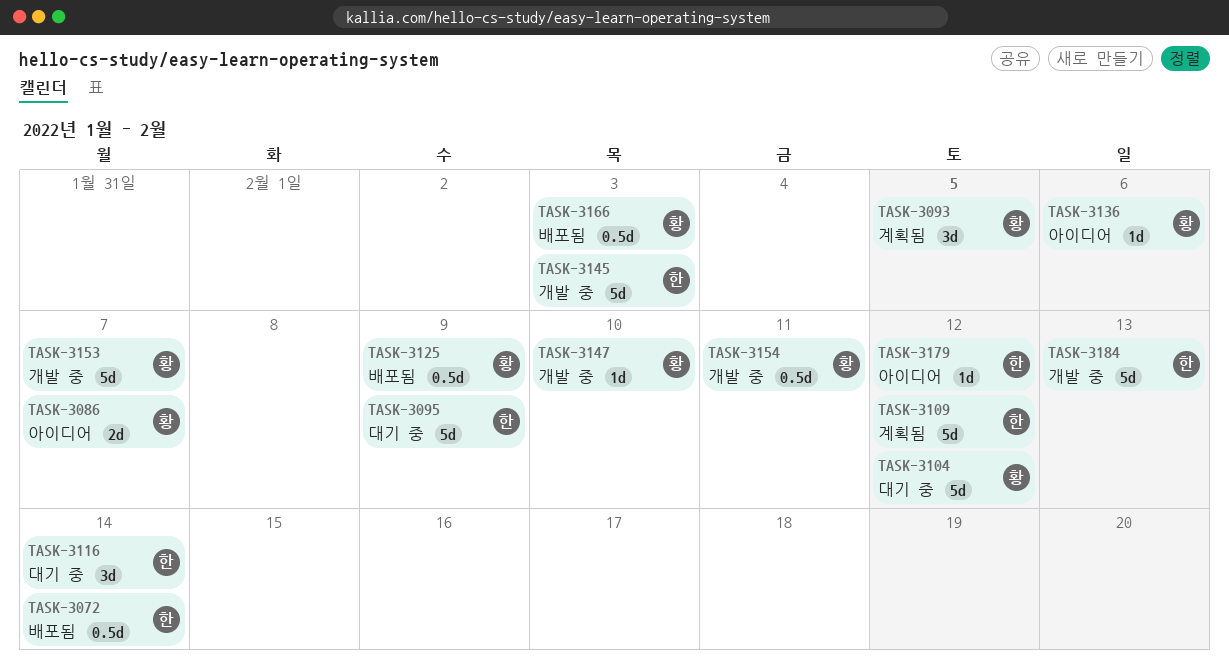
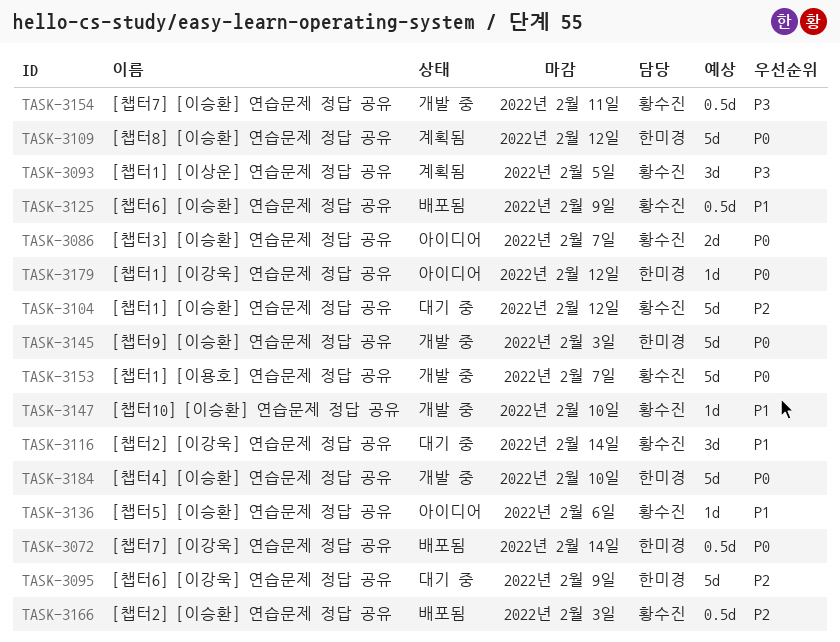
TASK-3116, owner: 한미경 -> 황수진
TASK-3184, due: Feb 13 -> Feb 10

